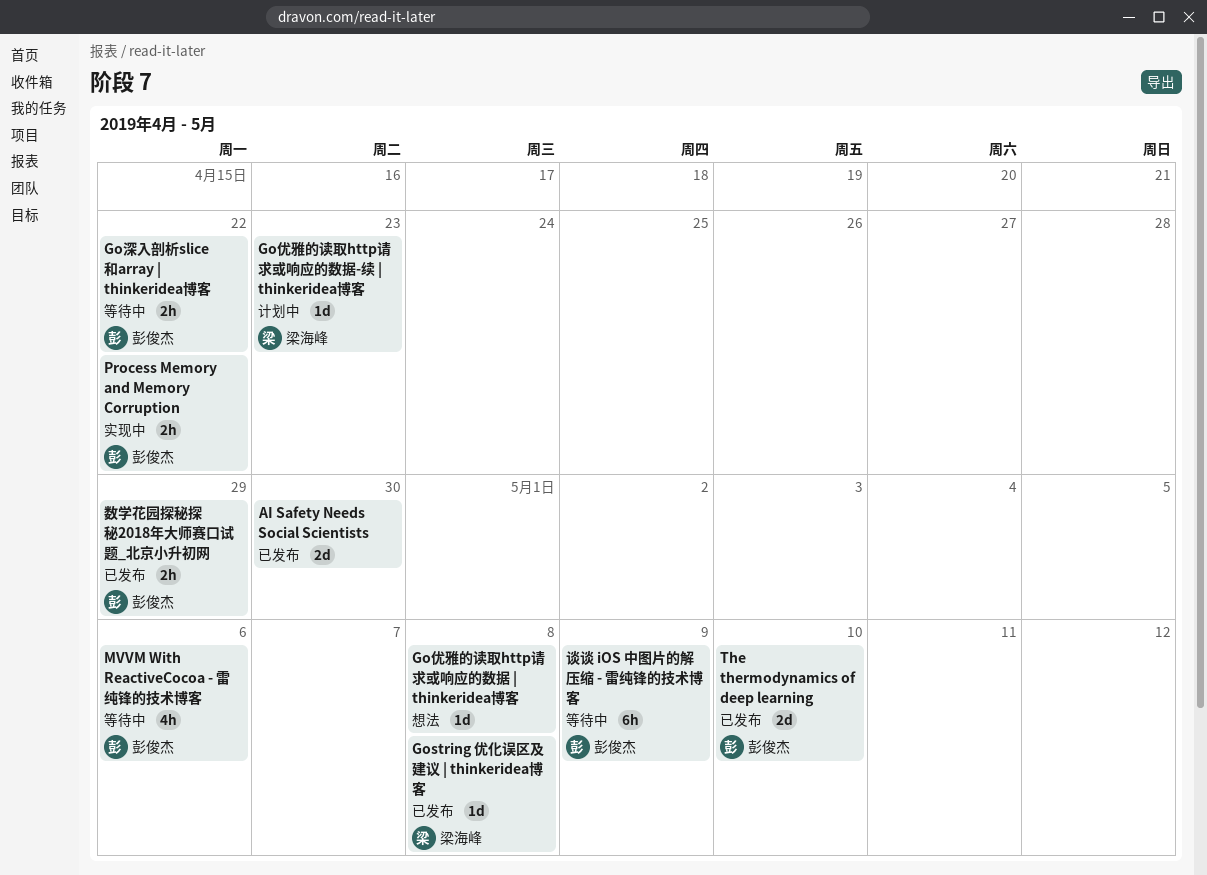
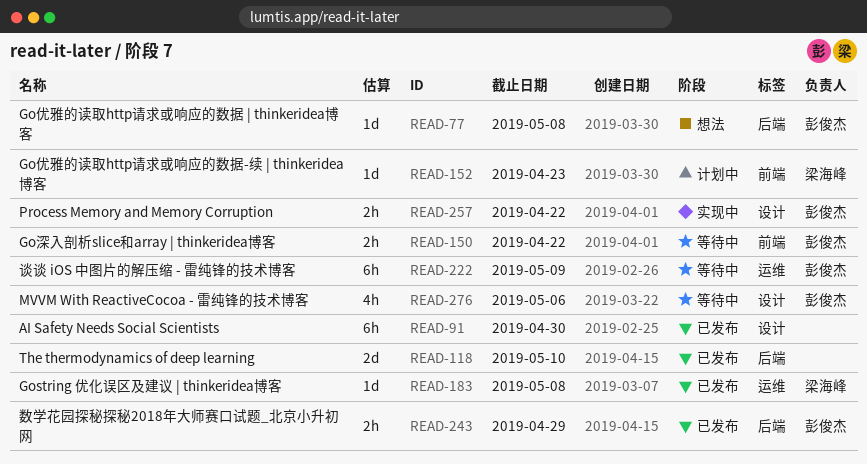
AI Safety Needs Social Scientists, estimate: 2d -> 6h
Go优雅的读取http请求或响应的数据 | thinkeridea博客, owner: none -> 彭俊杰
The thermodynamics of deep learning, owner: 彭俊杰 -> none

